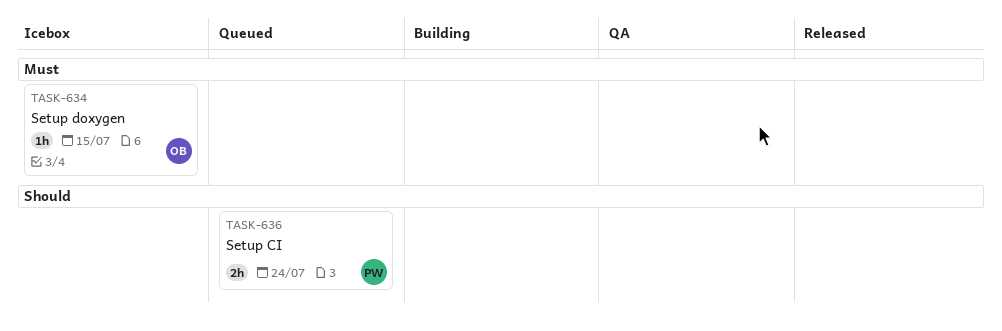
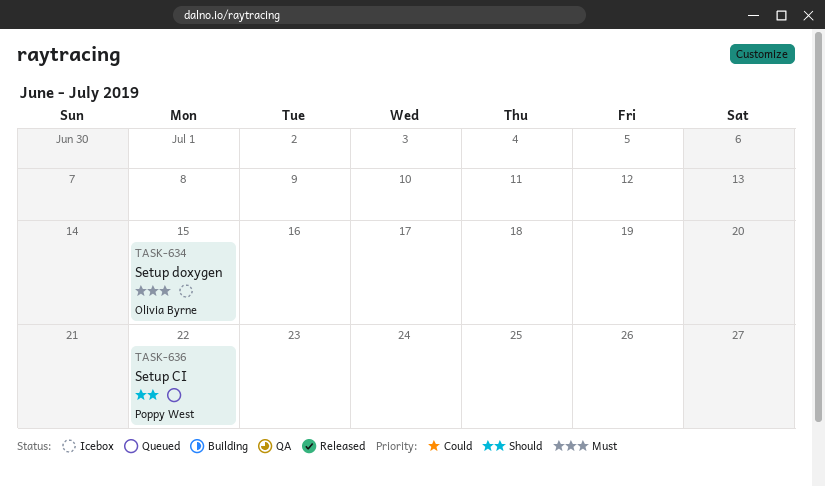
TASK-636, due: Jul 24 -> Jul 22

